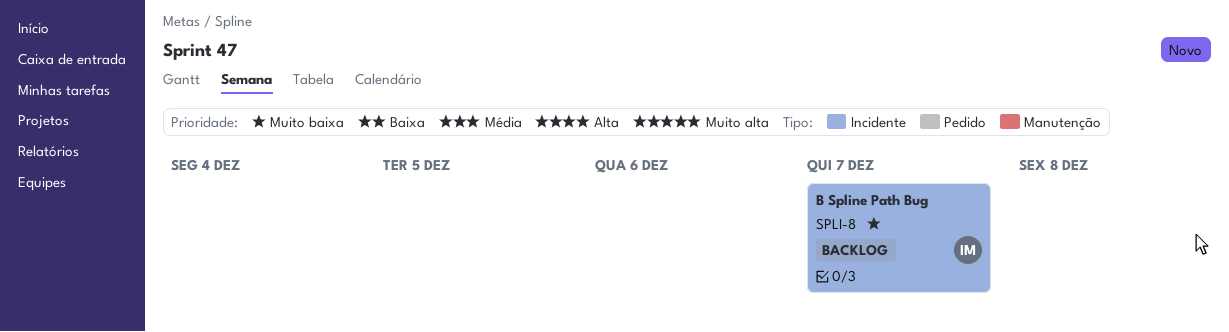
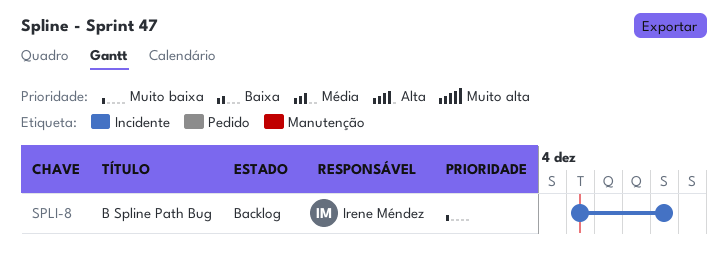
SPLI-8, due: Dec 7 -> Dec 8

